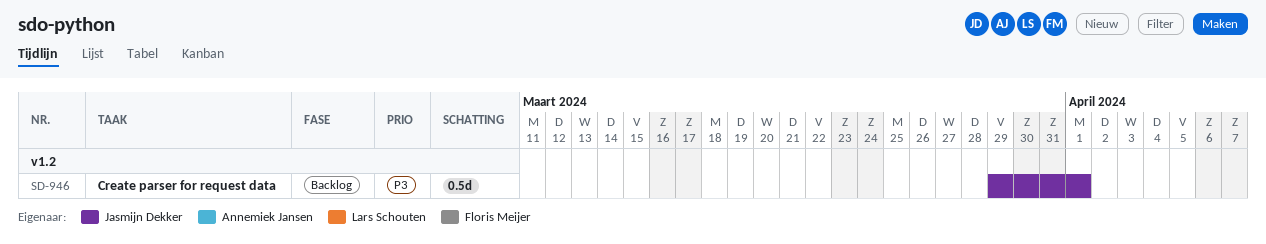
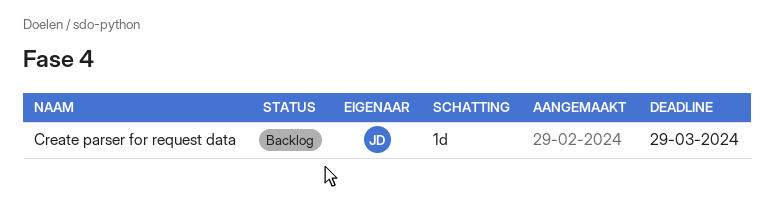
Create parser for request data, estimate: 0.5d -> 1d
Create parser for request data, due: Apr 1 -> Mar 29

